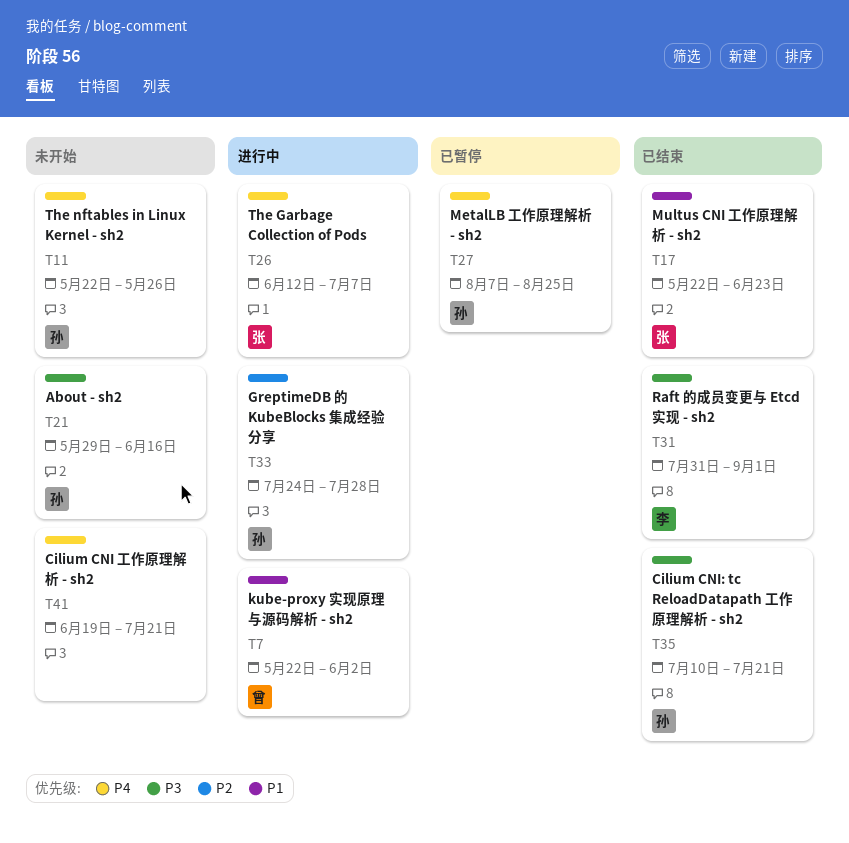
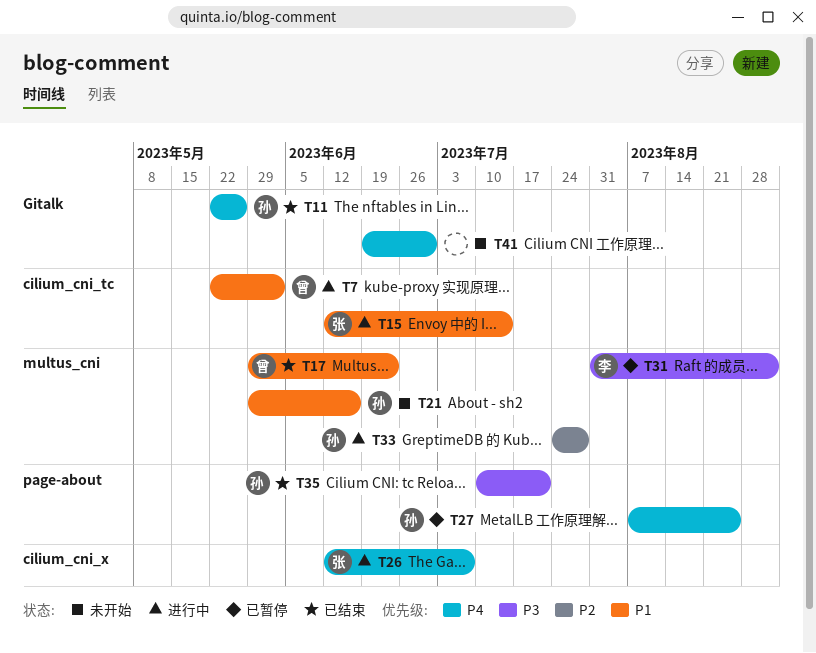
T11, status: 未开始 -> 已结束
T15: none -> present
T17, owner: 张 -> 曾
T17, start: May 22 -> May 29
T21, priority: P3 -> P1
T31, status: 已结束 -> 已暂停
T41, due: Jul 21 -> Jun 30

